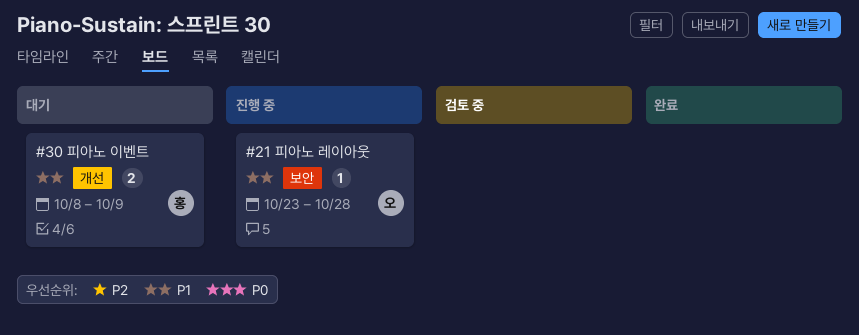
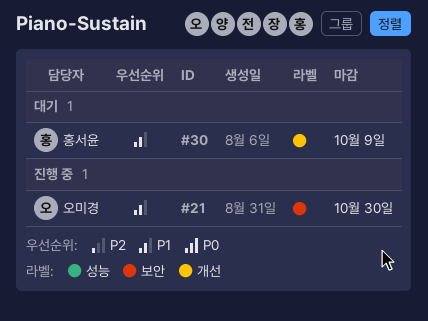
#21, due: Oct 28 -> Oct 30

